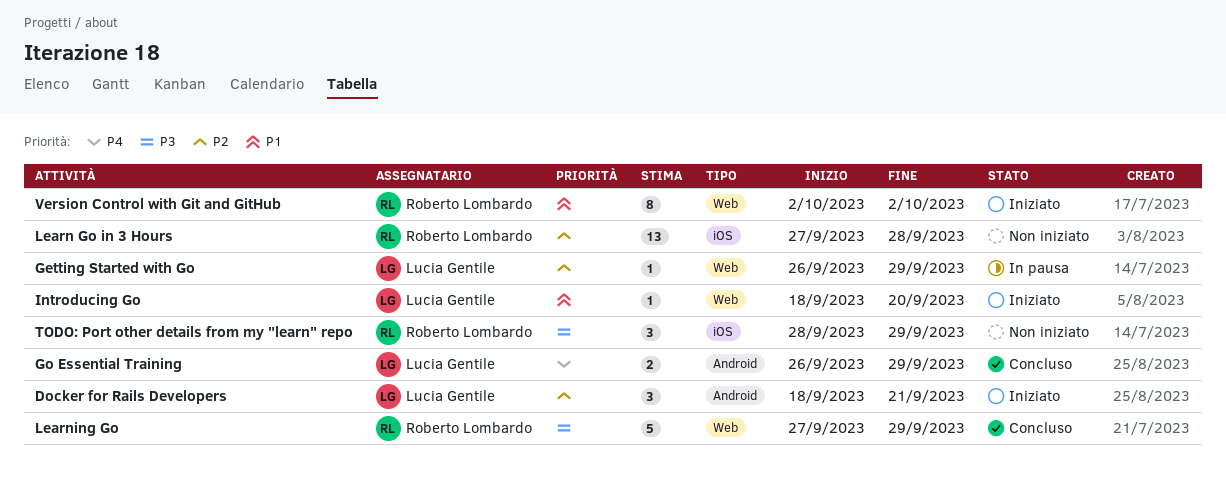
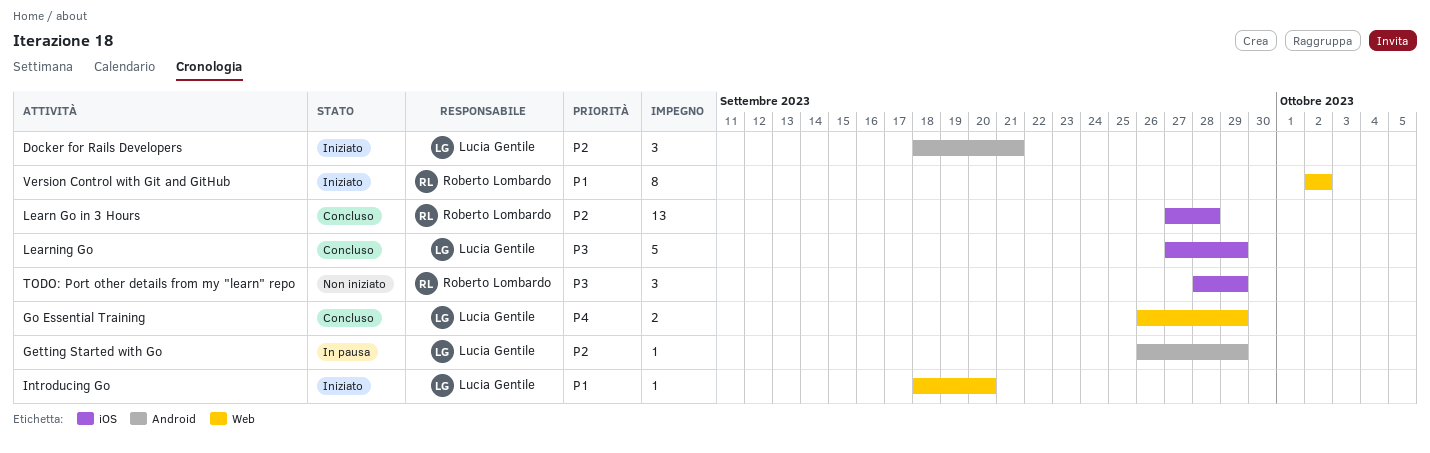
Getting Started with Go, label: Web -> Android
Go Essential Training, label: Android -> Web
Learn Go in 3 Hours, status: Non iniziato -> Concluso
Learning Go, owner: Roberto Lombardo -> Lucia Gentile
Learning Go, label: Web -> iOS

